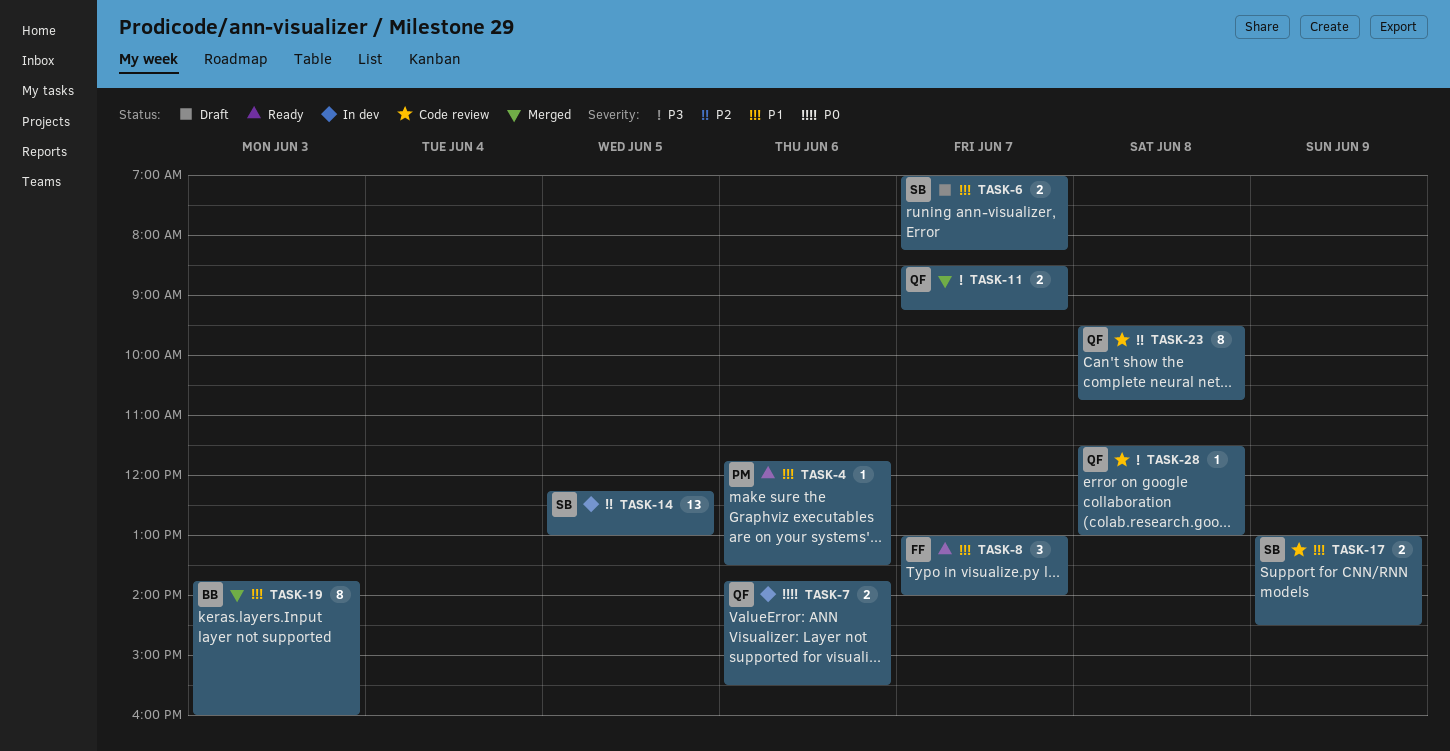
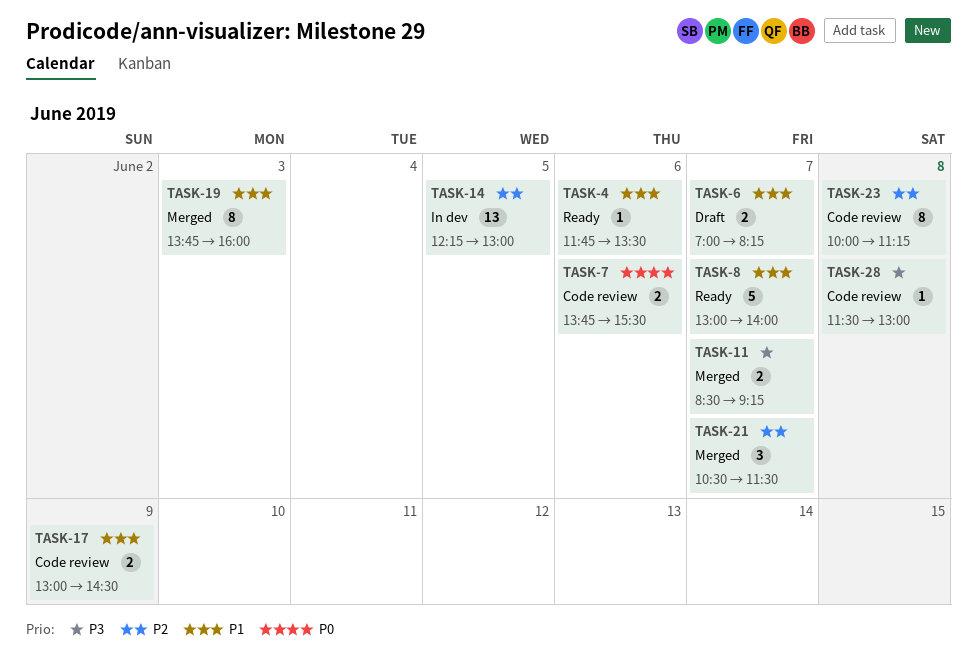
TASK-7, status: In dev -> Code review
TASK-8, estimate: 3 -> 5
TASK-21: none -> present
TASK-23, begins: 09:30 -> 10:00
TASK-23, ends: 10:45 -> 11:15

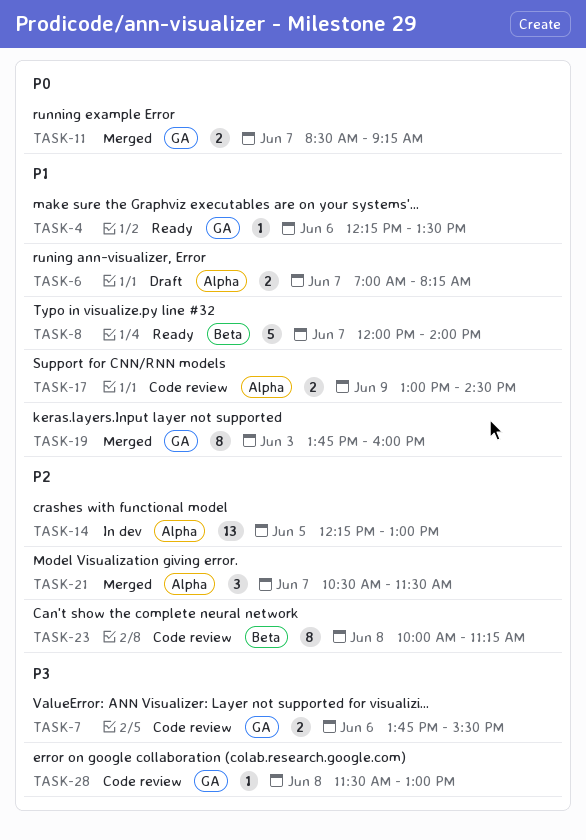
TASK-4, begins: 11:45 -> 12:15
TASK-7, priority: P0 -> P3
TASK-8, begins: 13:00 -> 12:00
TASK-11, priority: P3 -> P0

